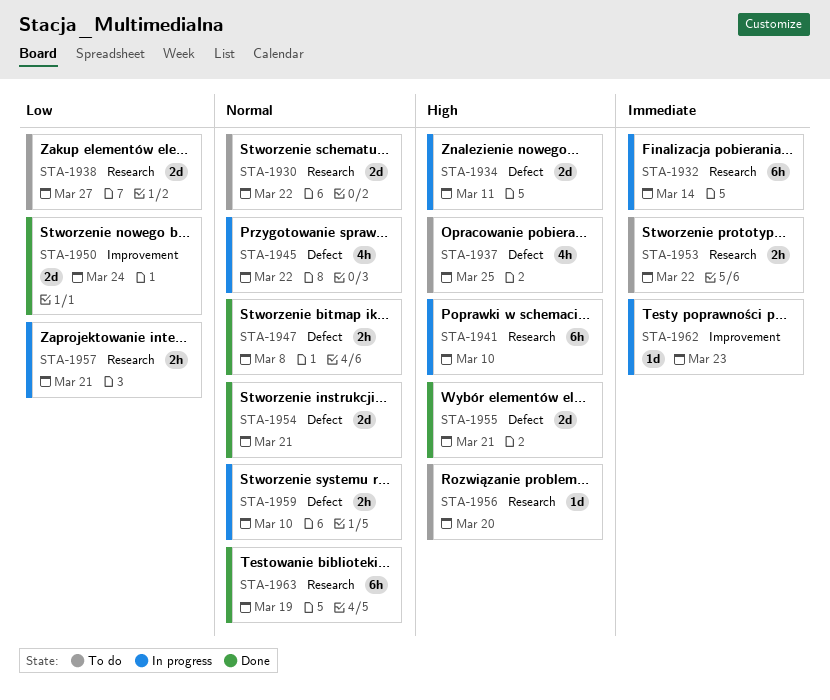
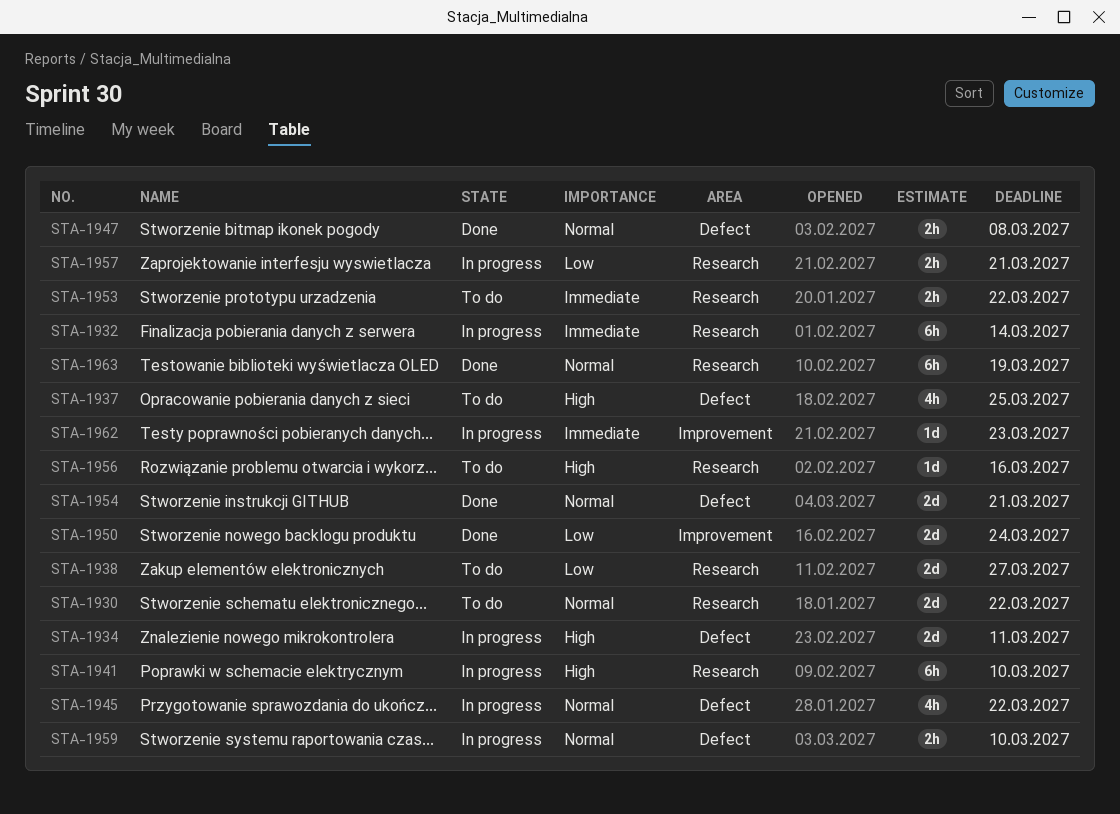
STA-1955: present -> none
STA-1956, due: Mar 20 -> Mar 16

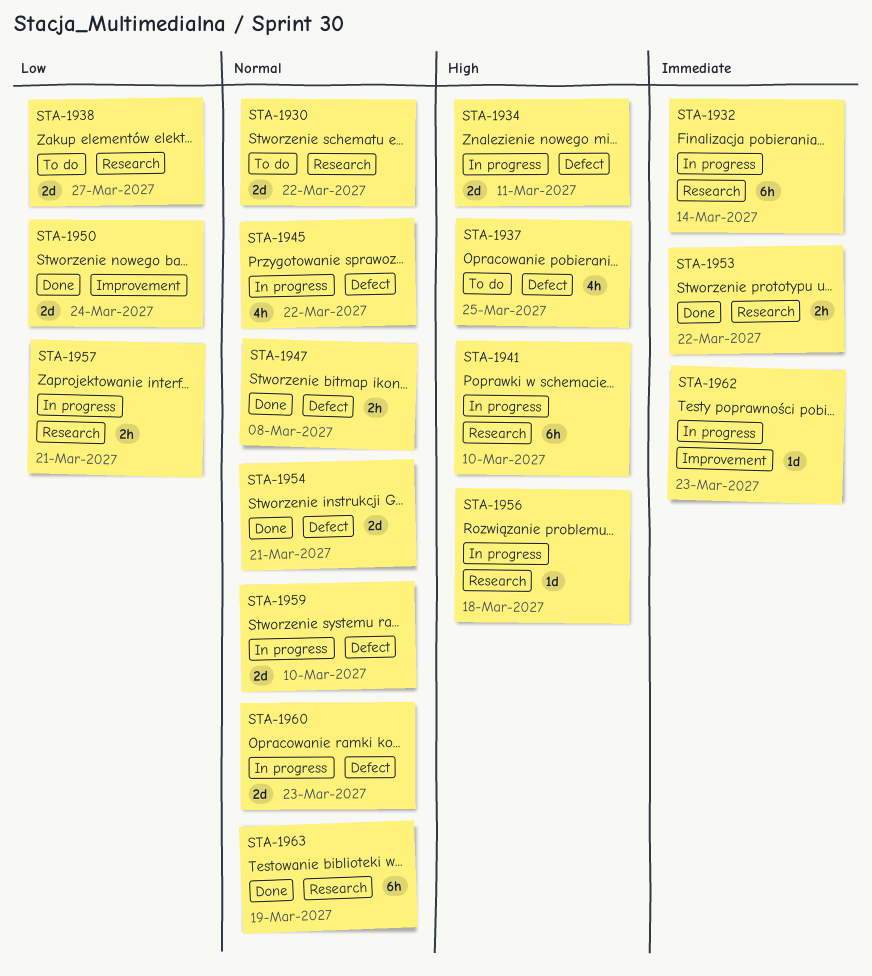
STA-1953, status: To do -> Done
STA-1956, status: To do -> In progress
STA-1956, due: Mar 16 -> Mar 18
STA-1959, estimate: 2h -> 2d
STA-1960: none -> present

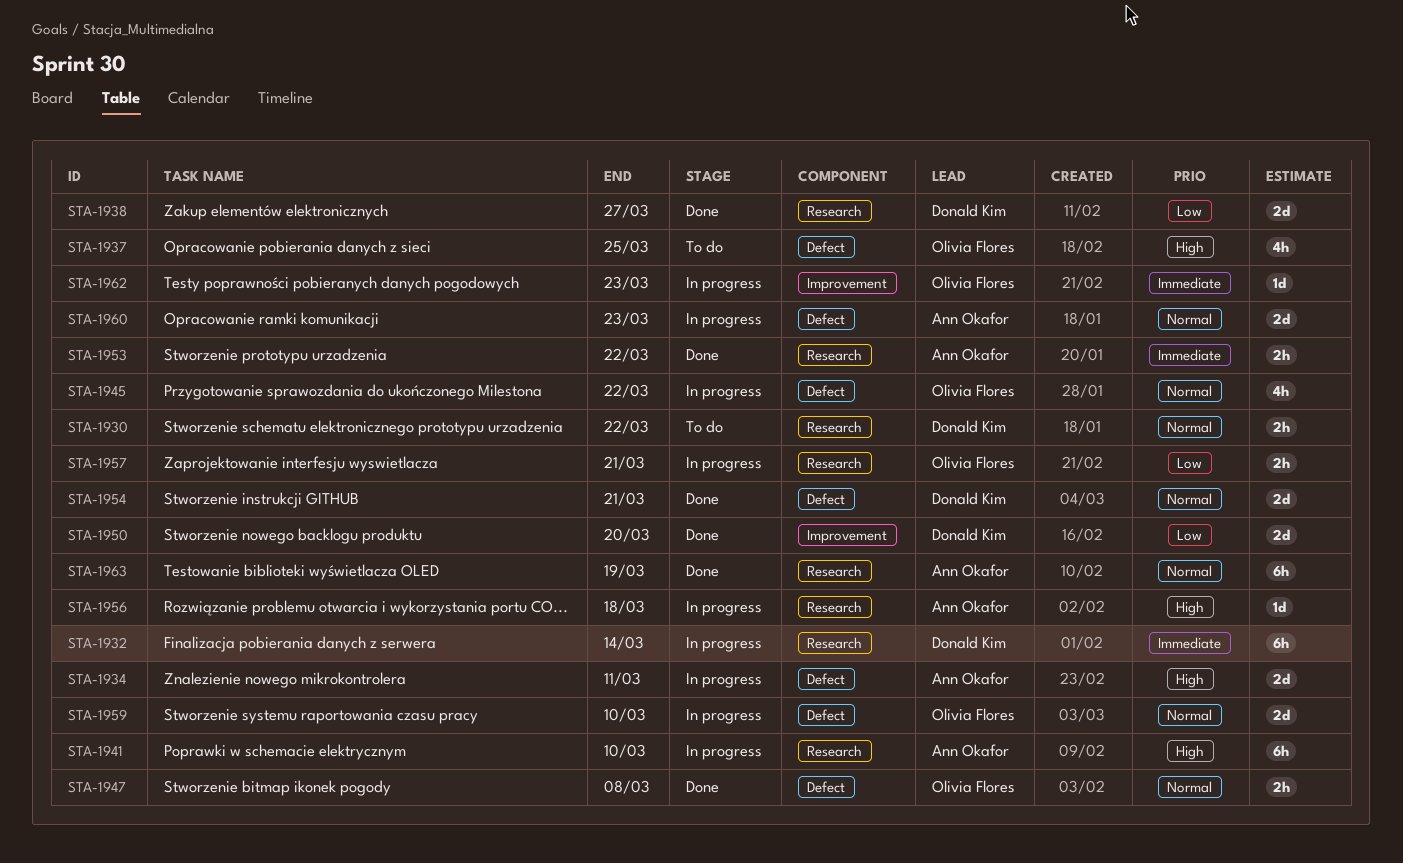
STA-1930, estimate: 2d -> 2h
STA-1938, status: To do -> Done
STA-1950, due: Mar 24 -> Mar 20

